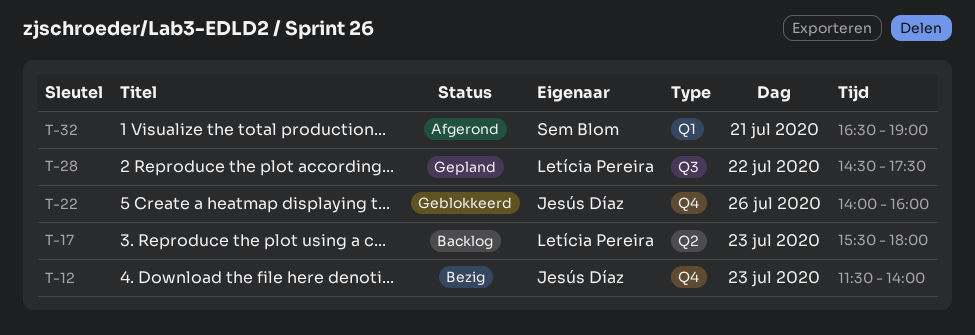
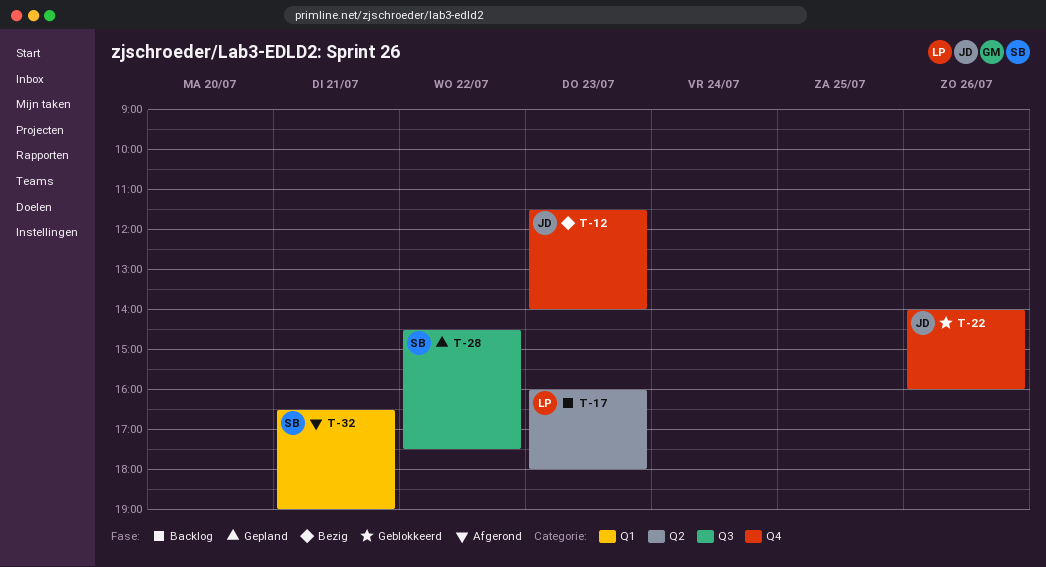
T-17, begins: 15:30 -> 16:00
T-28, owner: Letícia Pereira -> Sem Blom

